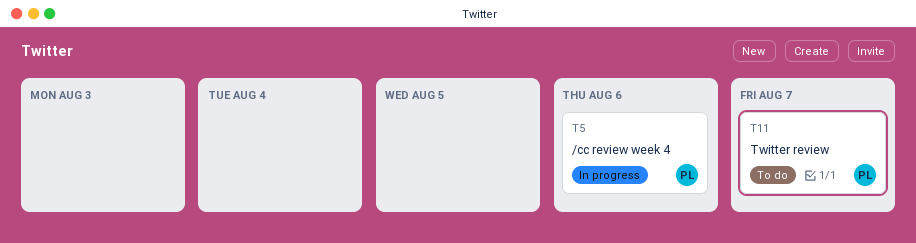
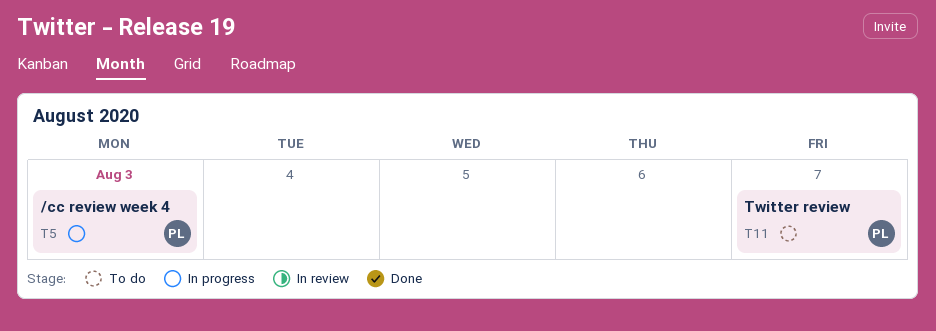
T5, due: Aug 6 -> Aug 3

